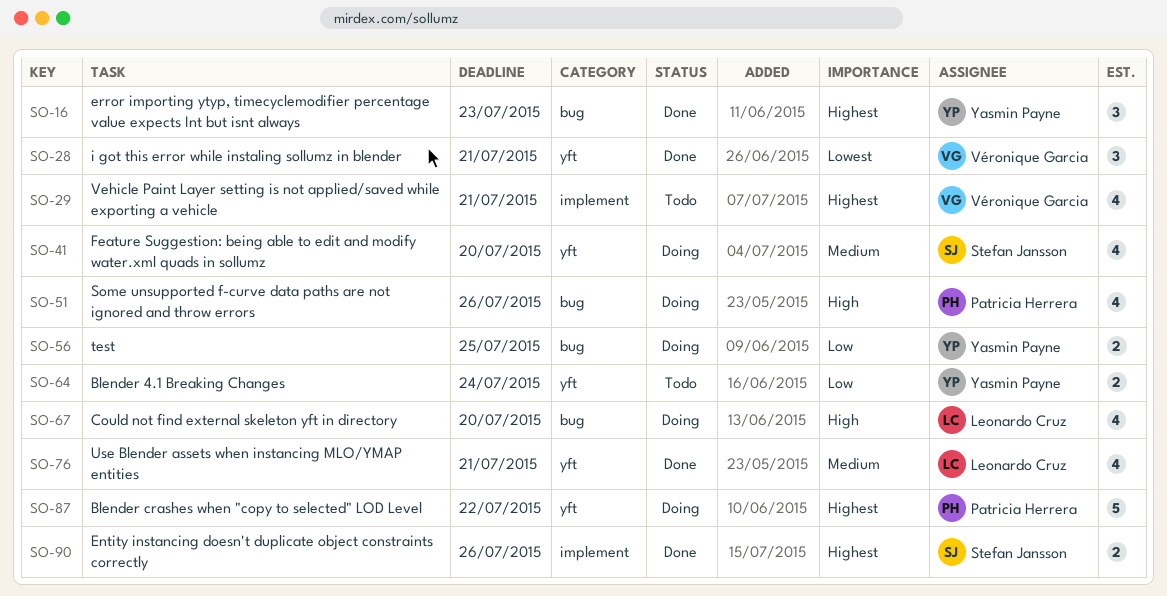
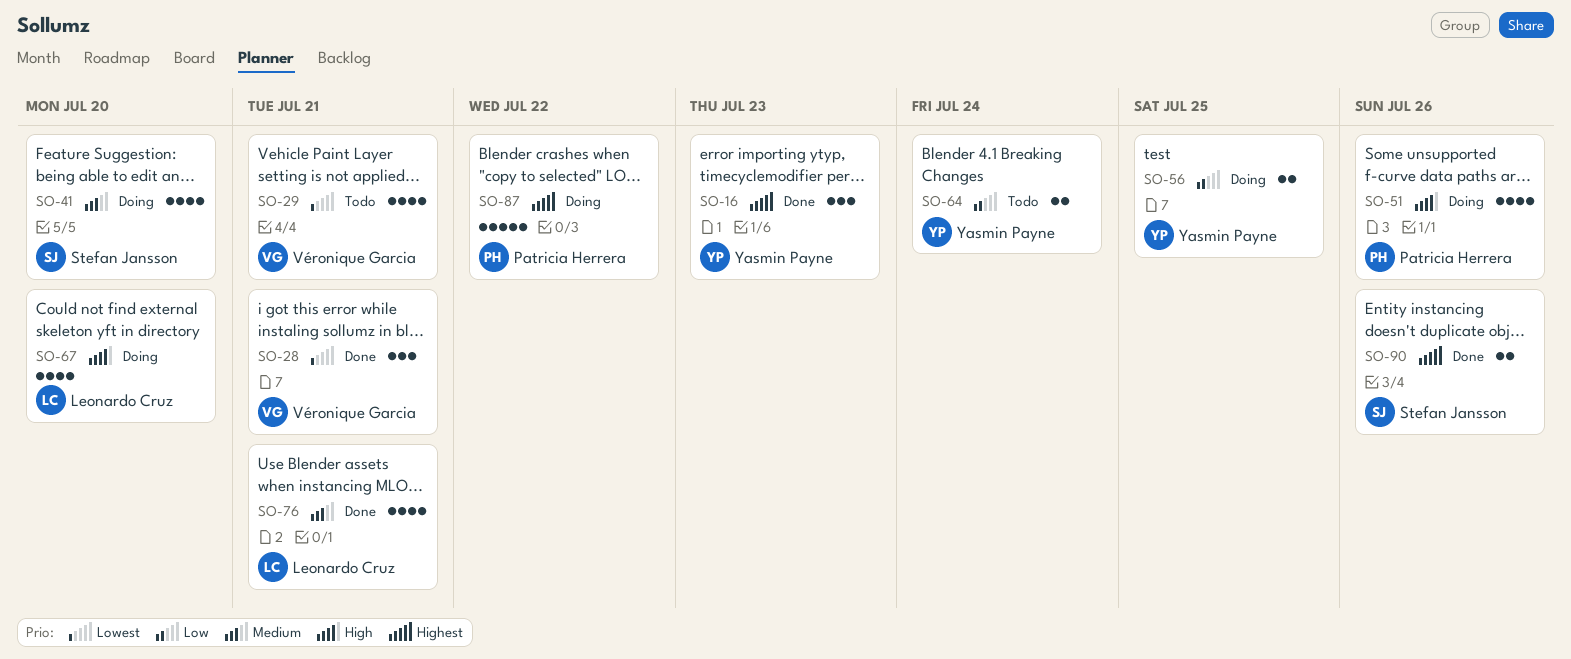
SO-29, priority: Highest -> Lowest

